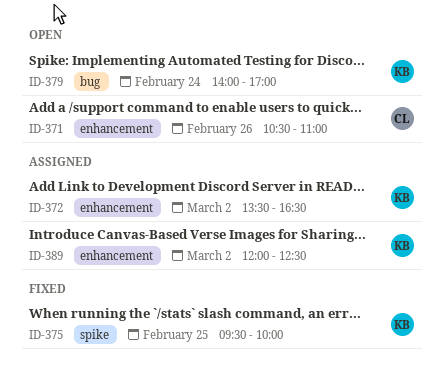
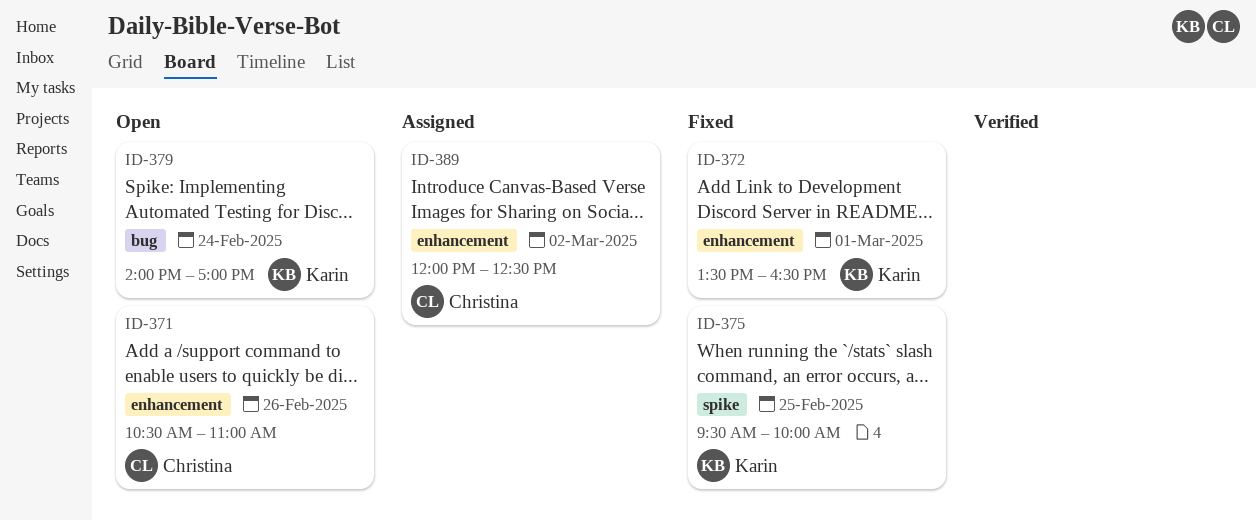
ID-372, status: Assigned -> Fixed
ID-372, day: Mar 2 -> Mar 1
ID-389, owner: Karin -> Christina

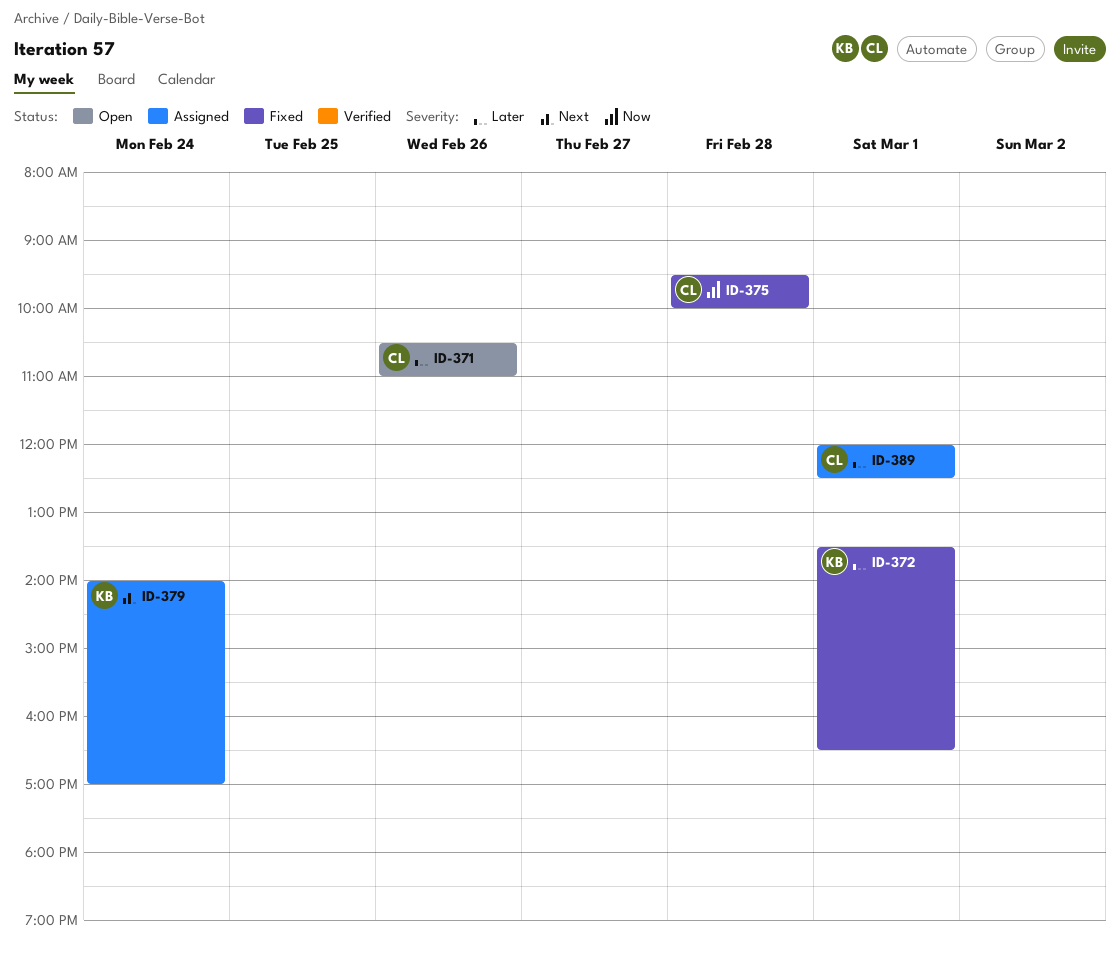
ID-375, owner: Karin -> Christina
ID-375, day: Feb 25 -> Feb 28
ID-379, status: Open -> Assigned
ID-389, day: Mar 2 -> Mar 1

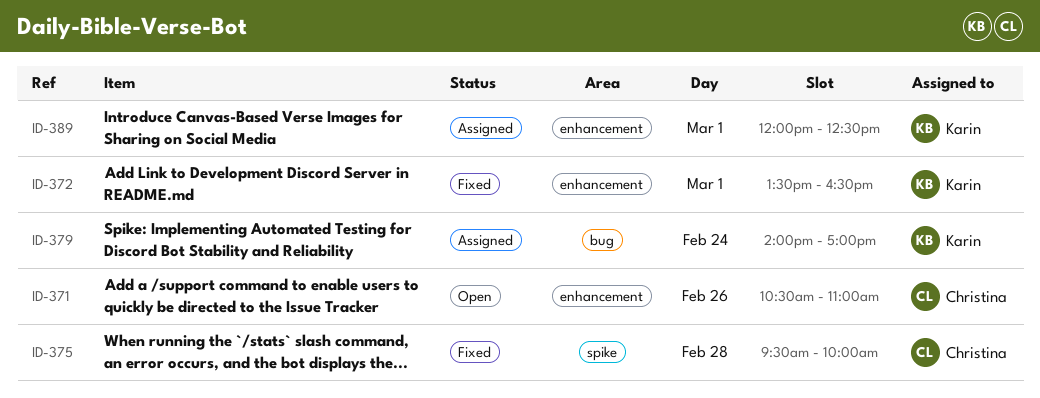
ID-389, owner: Christina -> Karin

